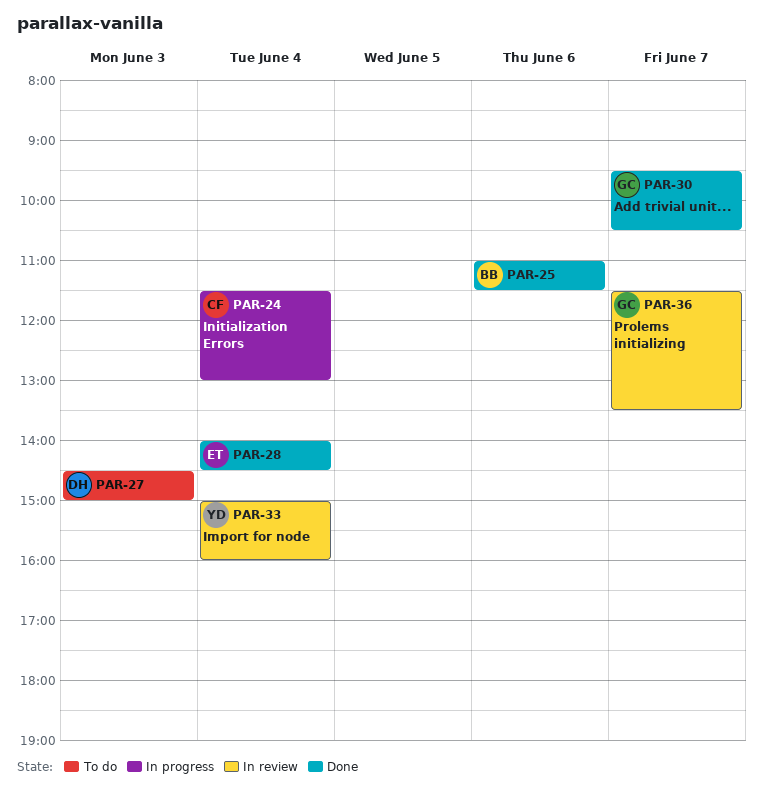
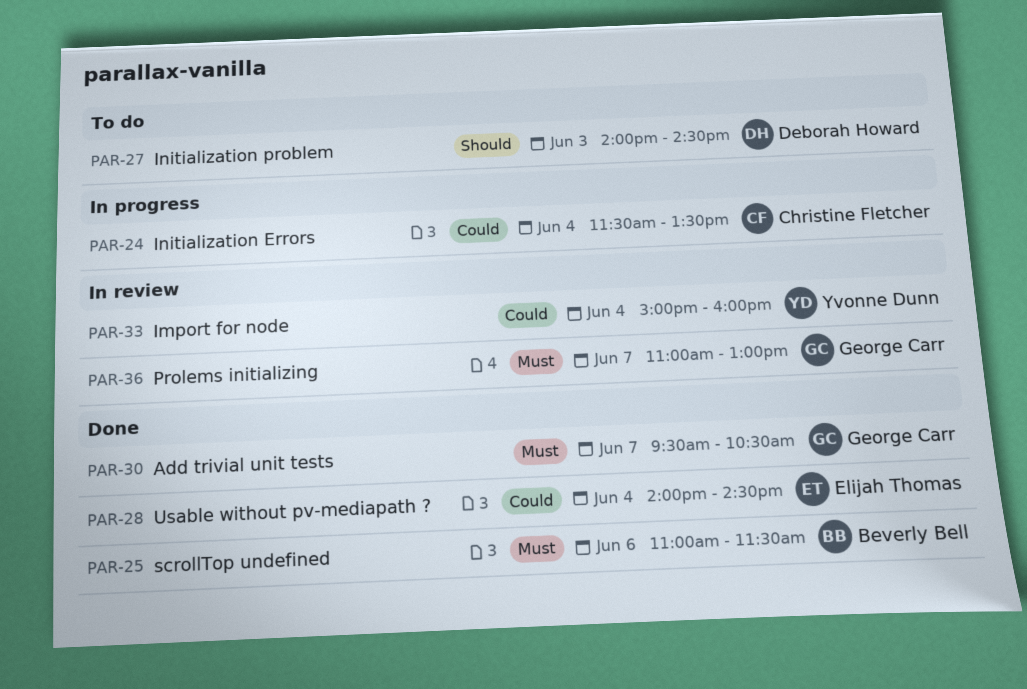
PAR-24, ends: 13:00 -> 13:30
PAR-27, begins: 14:30 -> 14:00
PAR-27, ends: 15:00 -> 14:30
PAR-36, begins: 11:30 -> 11:00
PAR-36, ends: 13:30 -> 13:00

